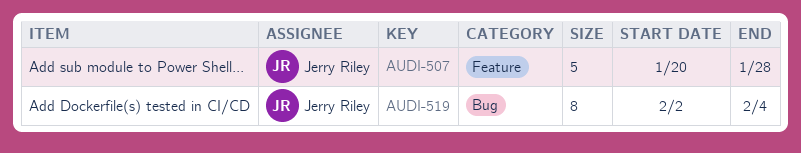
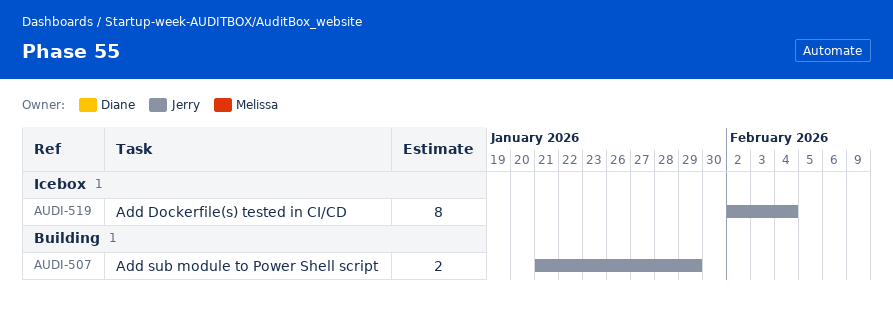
AUDI-507, estimate: 5 -> 2
AUDI-507, start: Jan 20 -> Jan 21
AUDI-507, due: Jan 28 -> Jan 29

